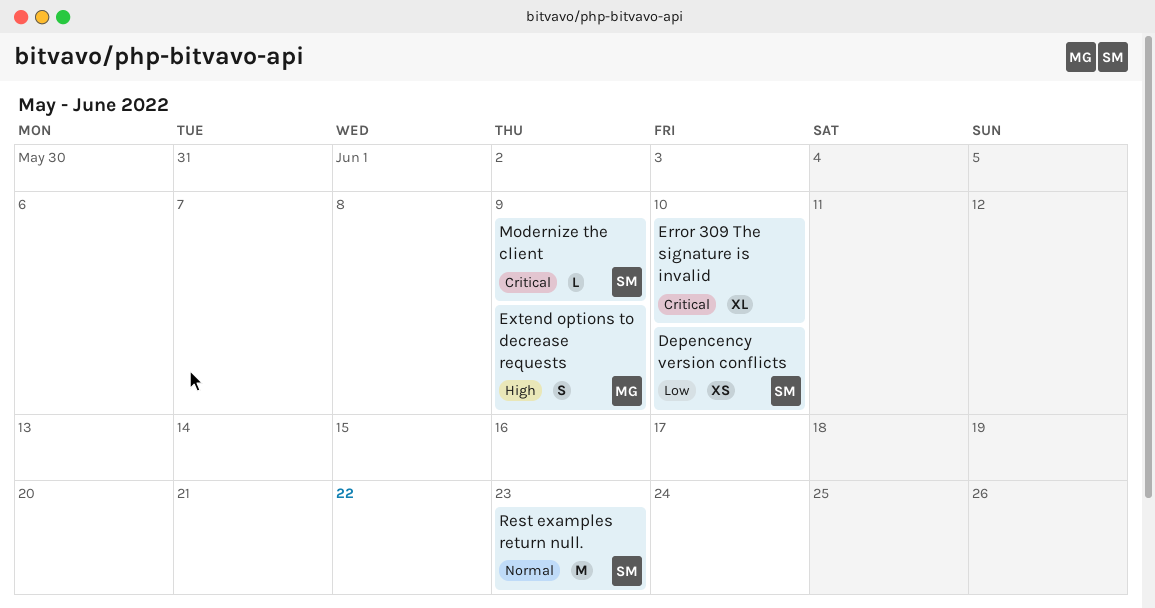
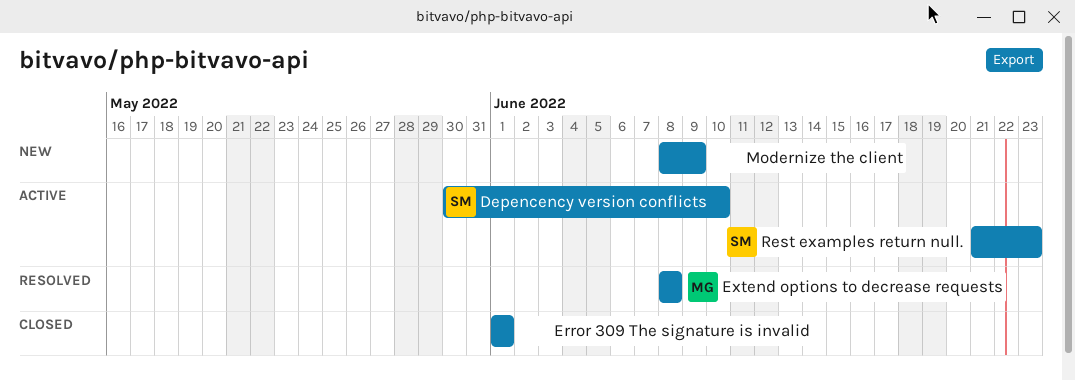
Error 309 The signature is invalid, due: Jun 10 -> Jun 1
Extend options to decrease requests, due: Jun 9 -> Jun 8
Modernize the client, owner: SM -> none

